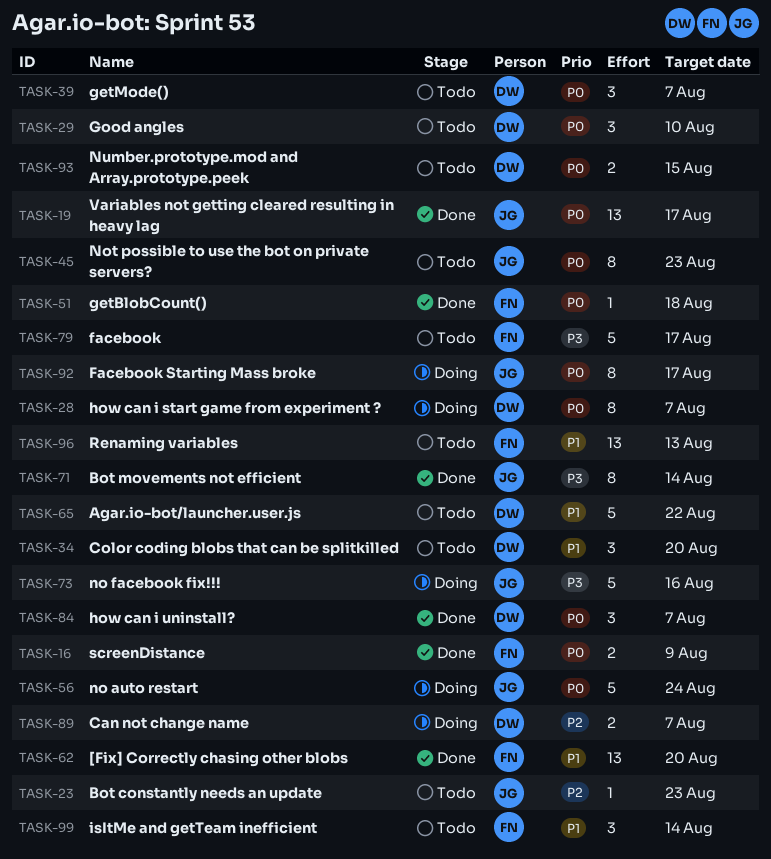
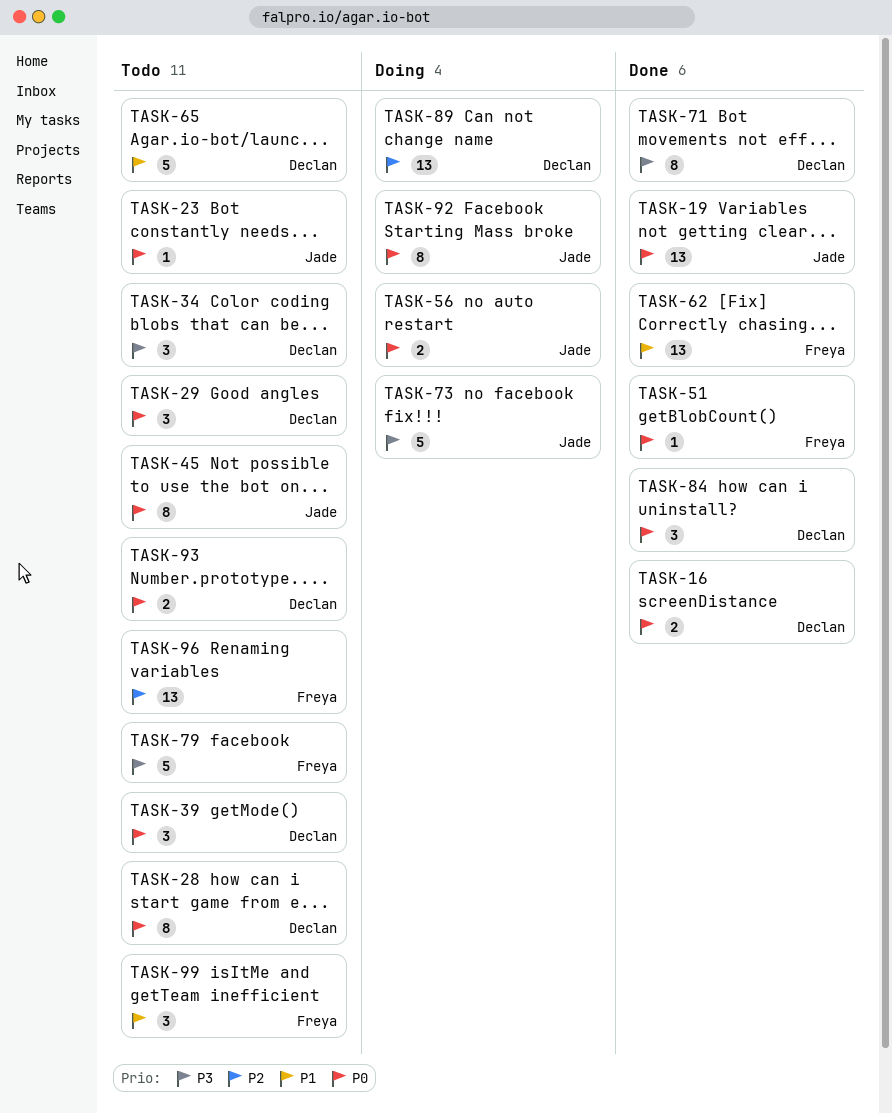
TASK-16, owner: Freya -> Declan
TASK-23, priority: P2 -> P0
TASK-28, status: Doing -> Todo
TASK-34, priority: P1 -> P3
TASK-56, estimate: 5 -> 2
TASK-71, owner: Jade -> Declan
TASK-89, estimate: 2 -> 13
TASK-96, priority: P1 -> P2

